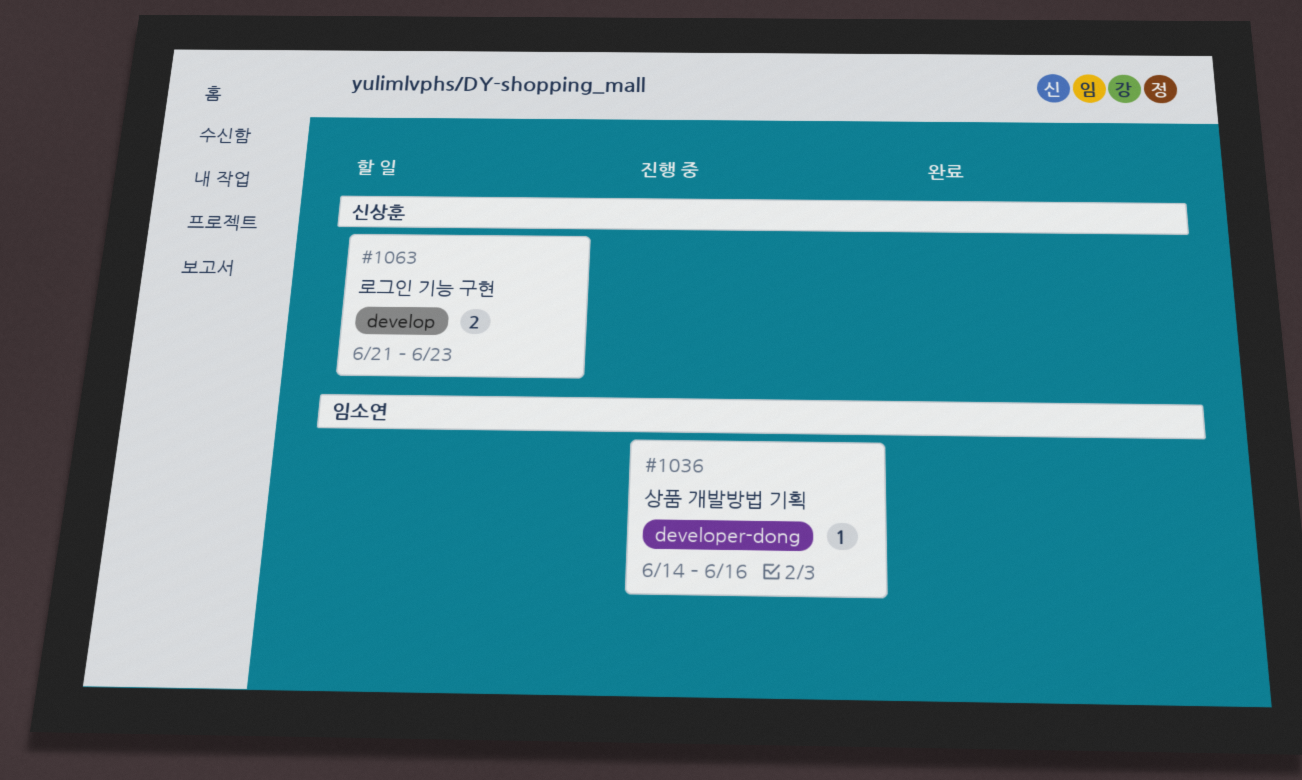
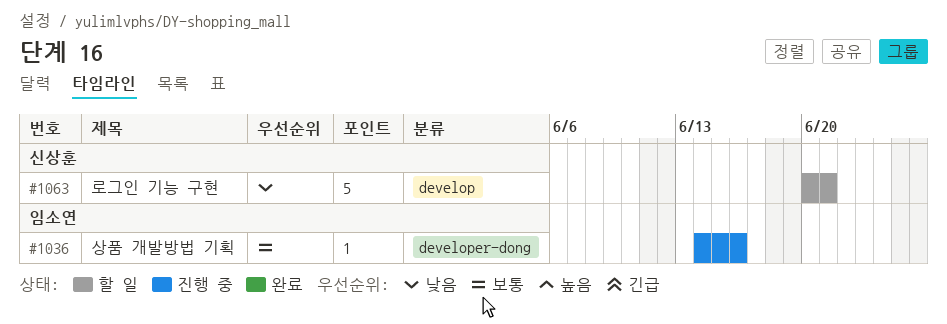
#1063, estimate: 2 -> 5
#1063, start: Jun 21 -> Jun 20
#1063, due: Jun 23 -> Jun 21

